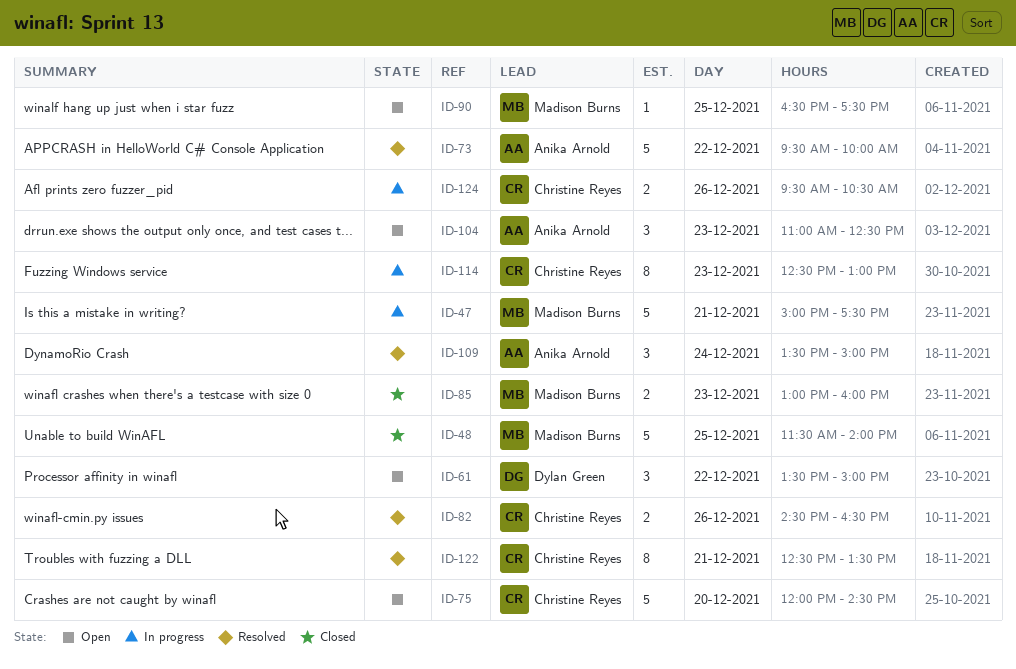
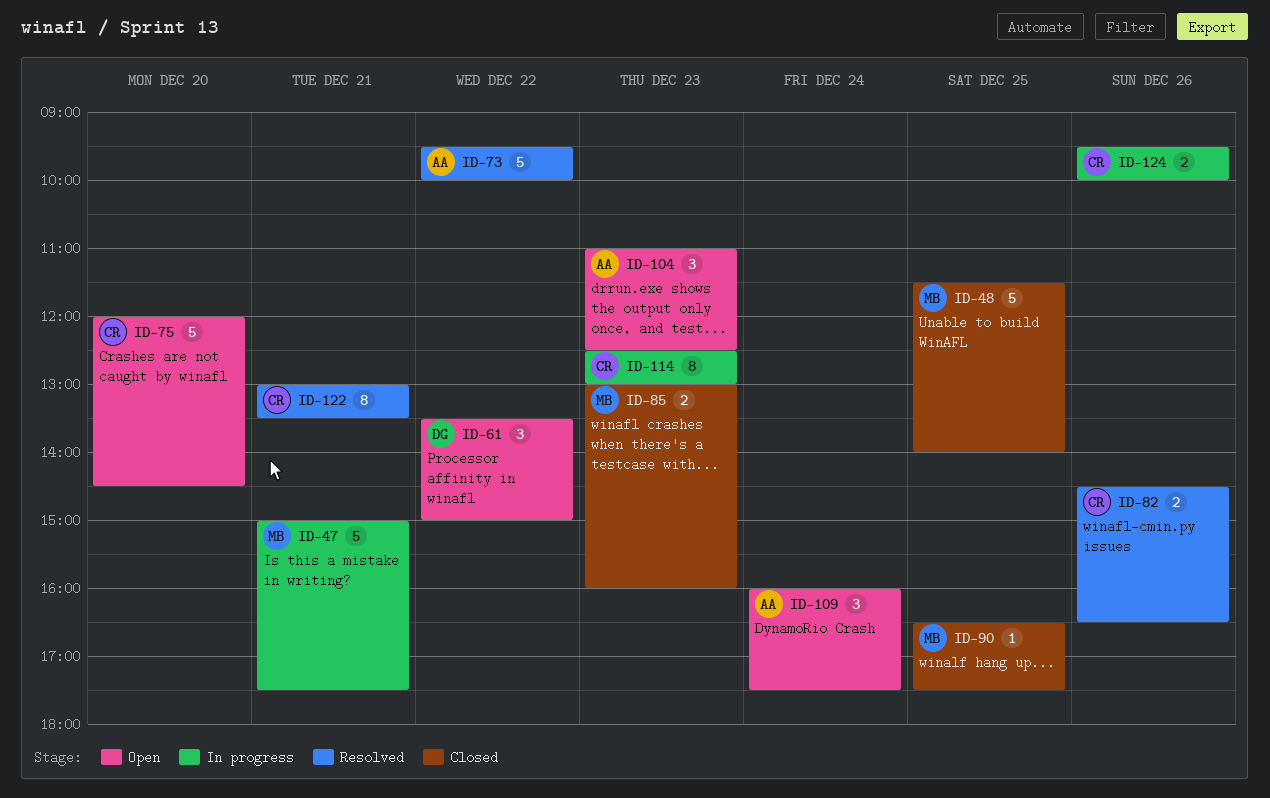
ID-90, status: Open -> Closed
ID-109, status: Resolved -> Open
ID-109, begins: 13:30 -> 16:00
ID-109, ends: 15:00 -> 17:30
ID-122, begins: 12:30 -> 13:00
ID-124, ends: 10:30 -> 10:00

